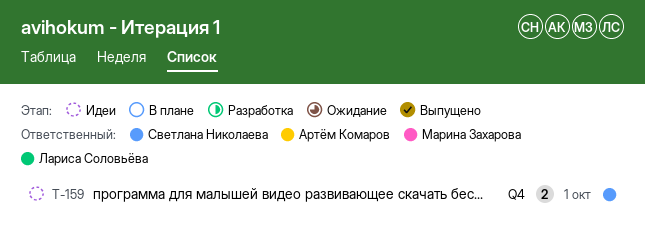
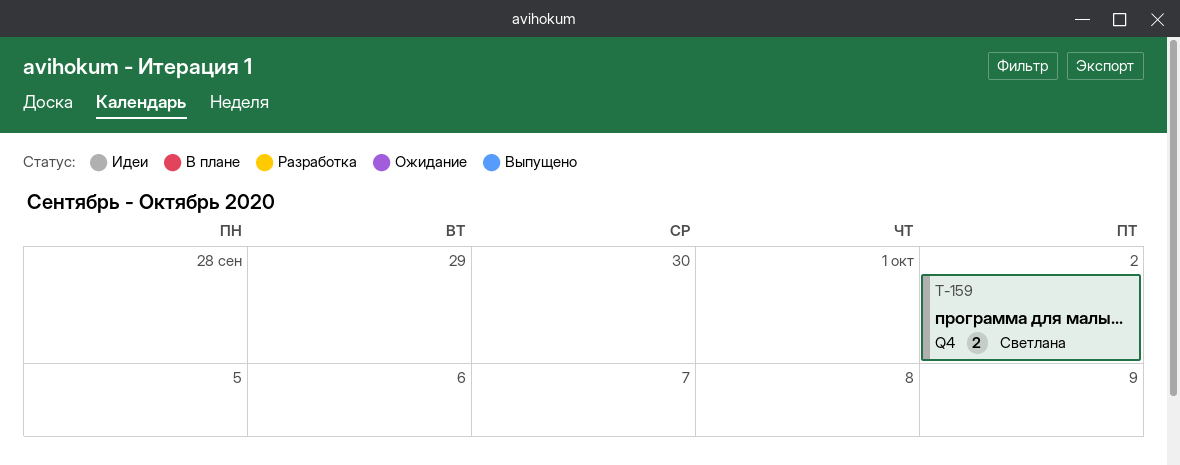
T-159, due: Oct 1 -> Oct 2

